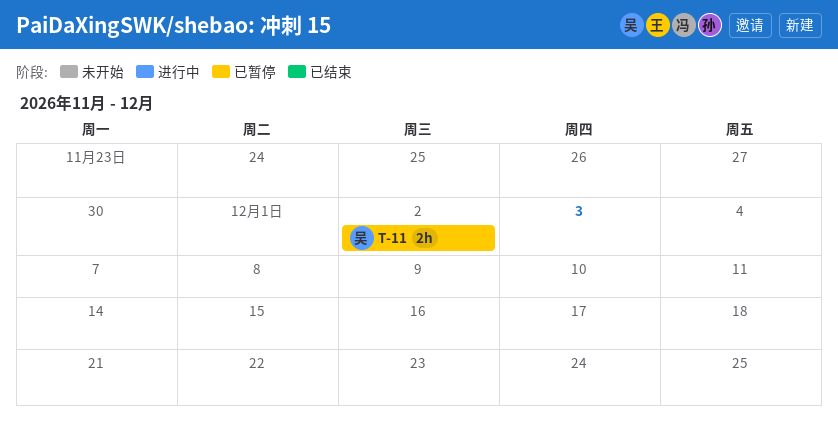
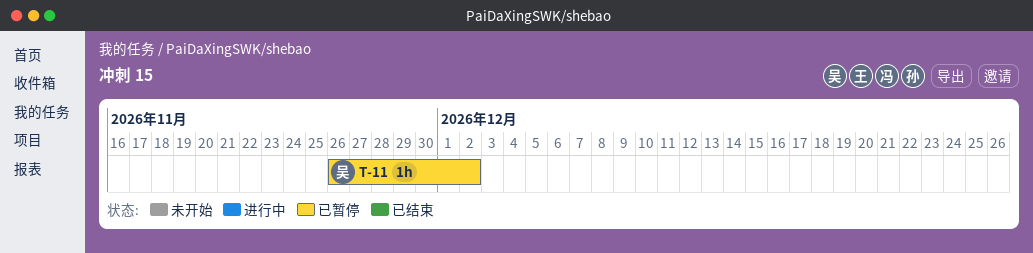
T-11, estimate: 2h -> 1h
T-11, start: Dec 2 -> Nov 26

